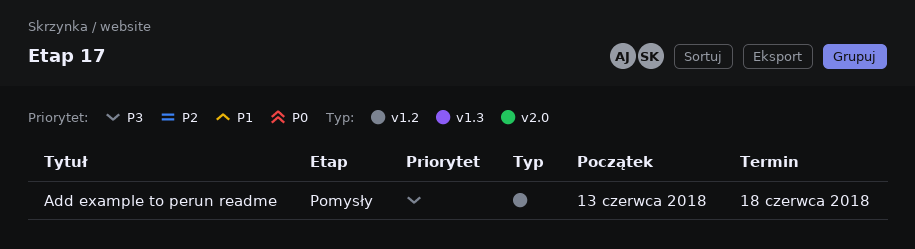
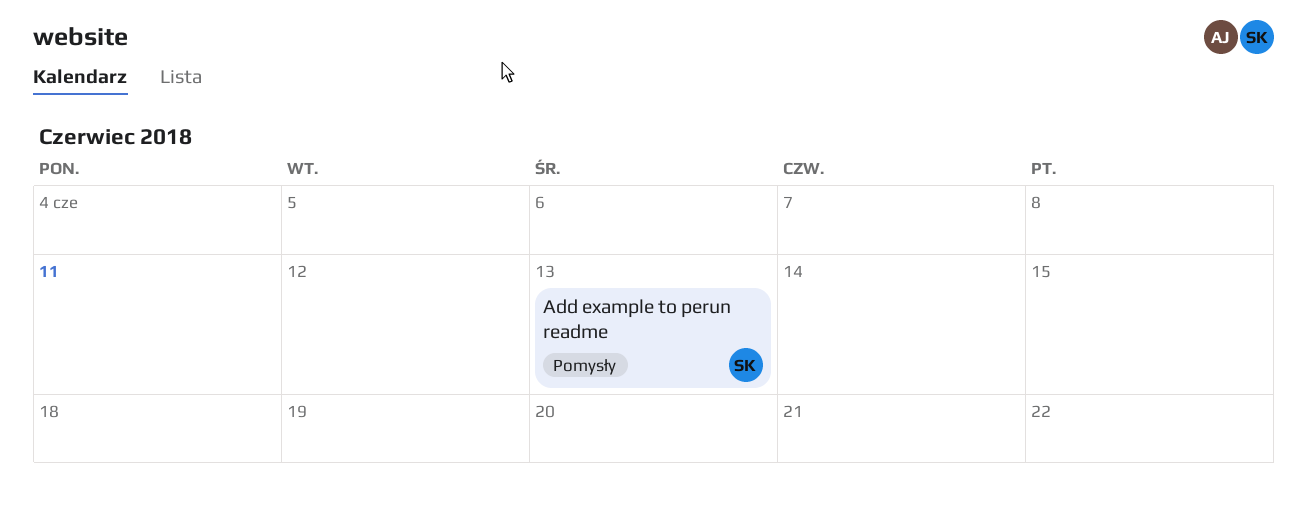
Add example to perun readme, due: Jun 18 -> Jun 13

